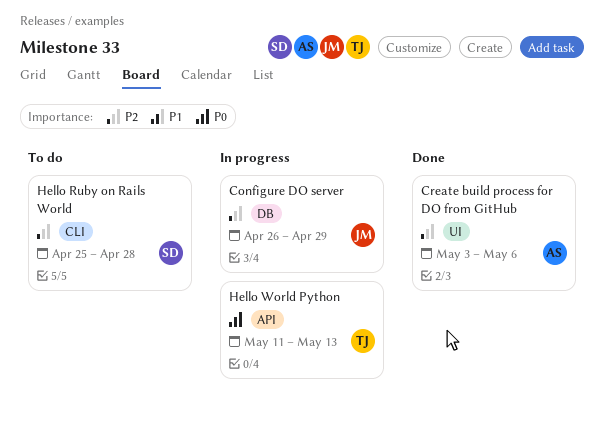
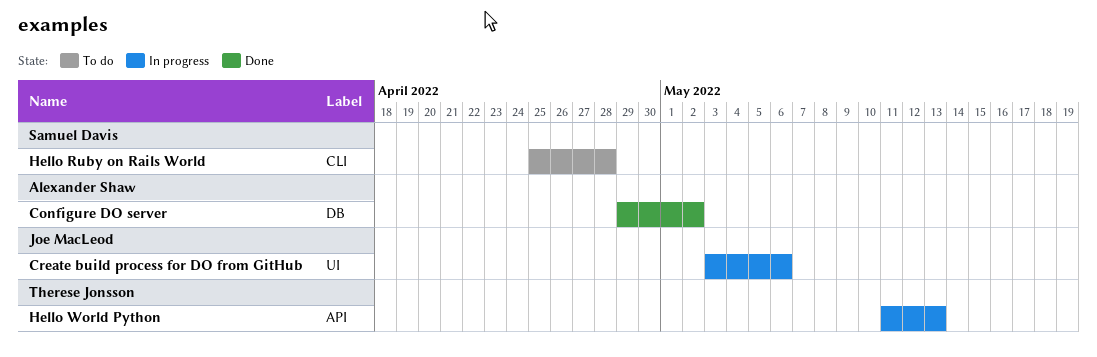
Configure DO server, status: In progress -> Done
Configure DO server, owner: Joe MacLeod -> Alexander Shaw
Configure DO server, start: Apr 26 -> Apr 29
Configure DO server, due: Apr 29 -> May 2
Create build process for DO from GitHub, status: Done -> In progress
Create build process for DO from GitHub, owner: Alexander Shaw -> Joe MacLeod

